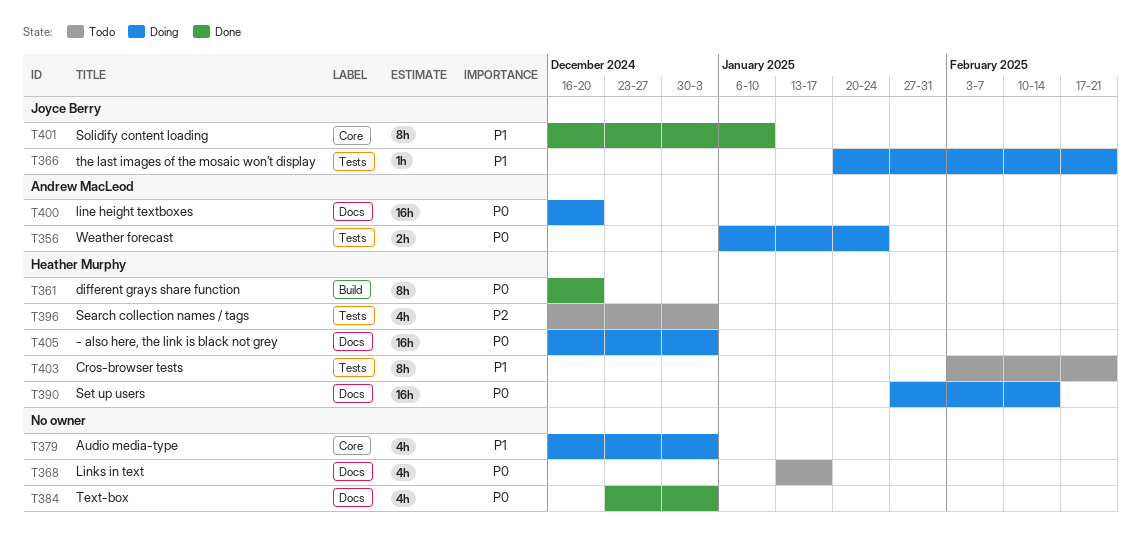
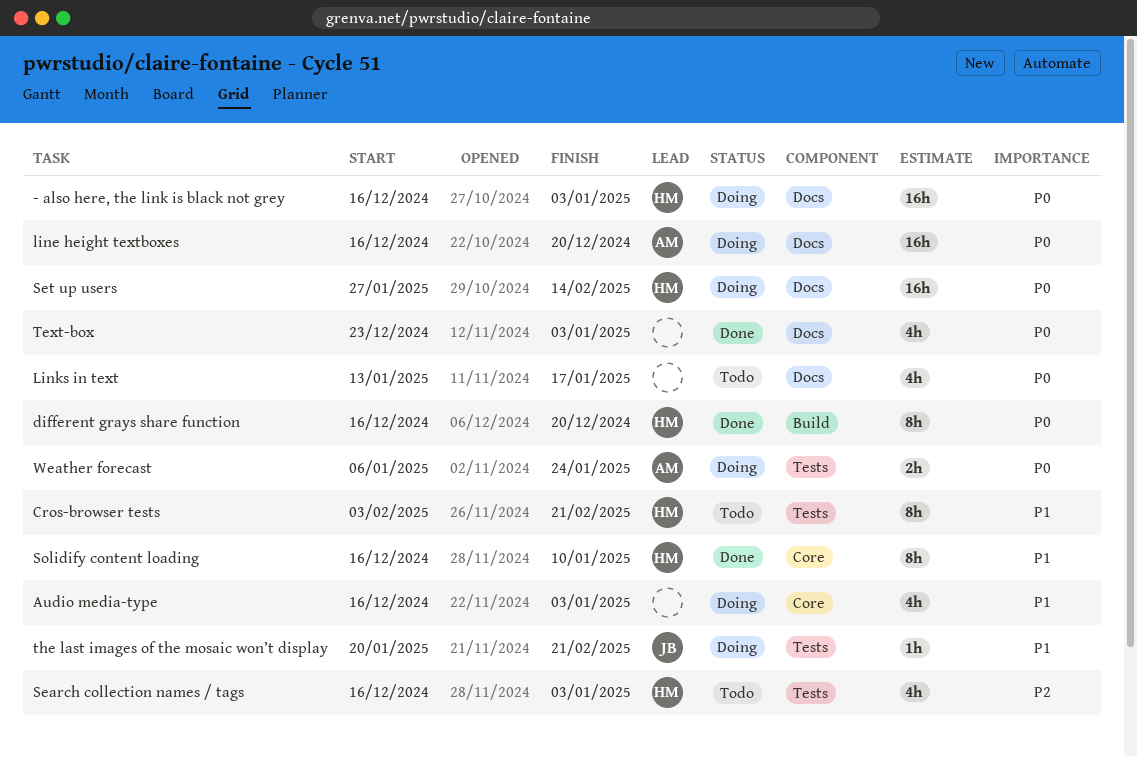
Solidify content loading, owner: Joyce Berry -> Heather Murphy

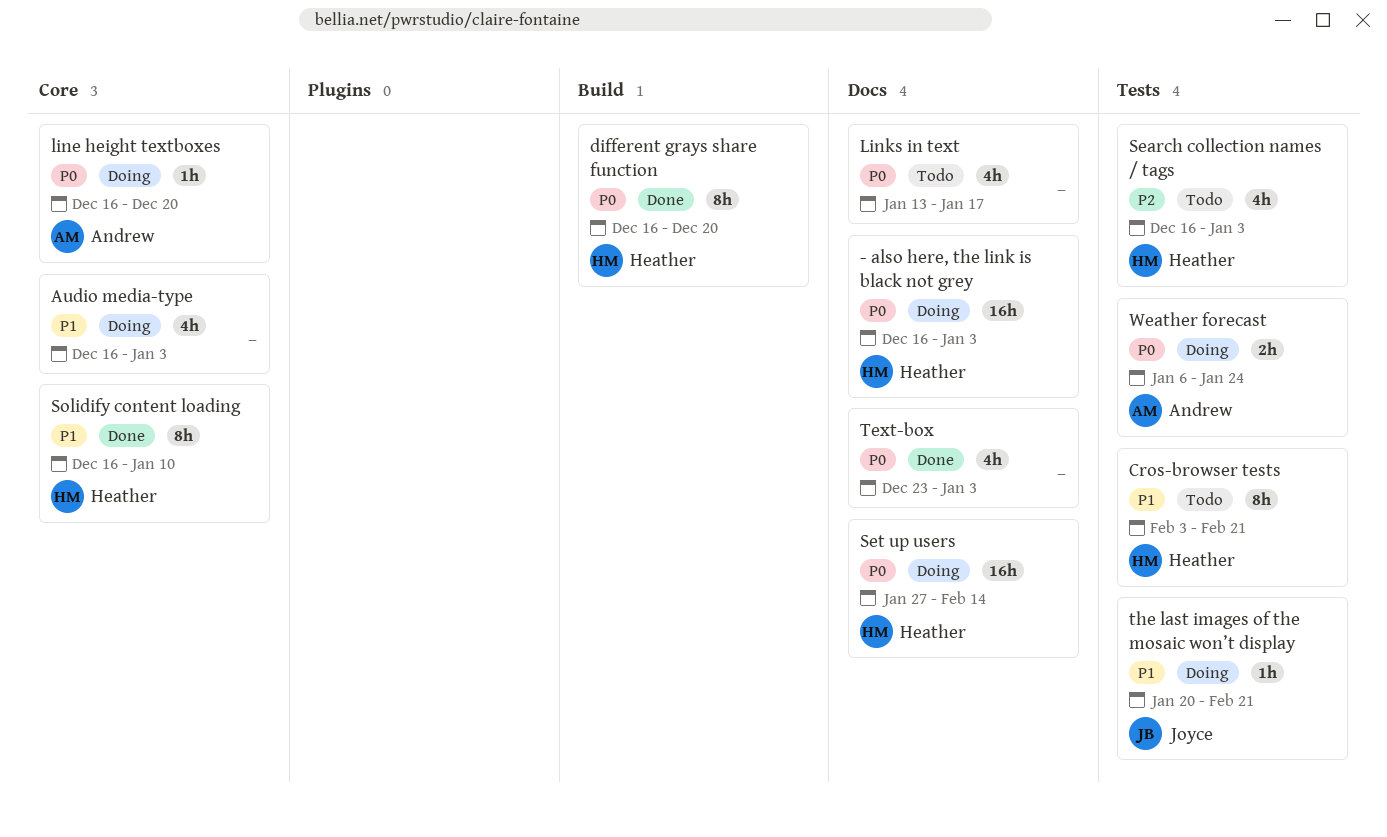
line height textboxes, label: Docs -> Core
line height textboxes, estimate: 16h -> 1h

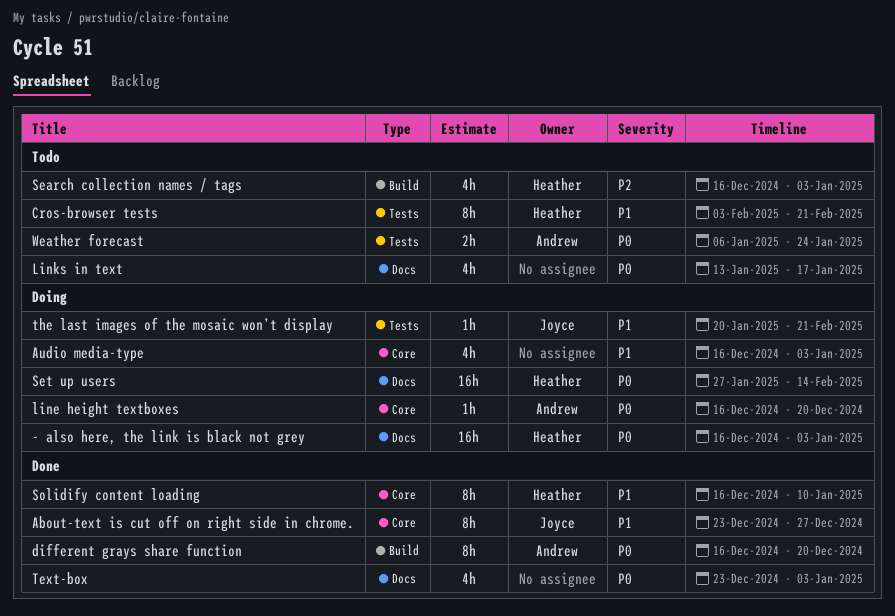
About-text is cut off on right side in chrome.: none -> present
different grays share function, owner: Heather -> Andrew
Search collection names / tags, label: Tests -> Build
Weather forecast, status: Doing -> Todo

